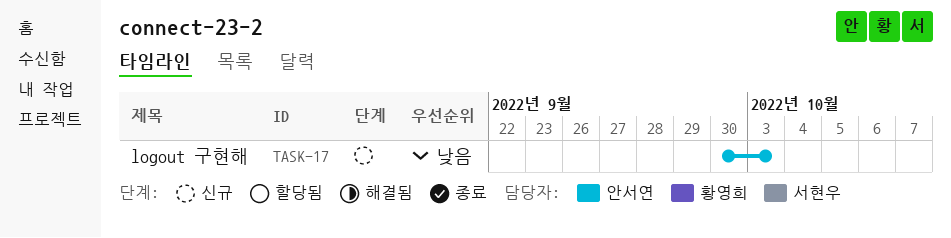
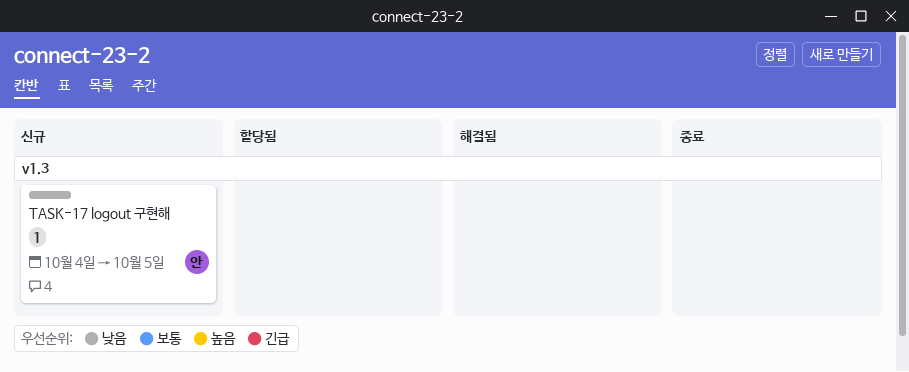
TASK-17, start: Sep 30 -> Oct 4
TASK-17, due: Oct 3 -> Oct 5

